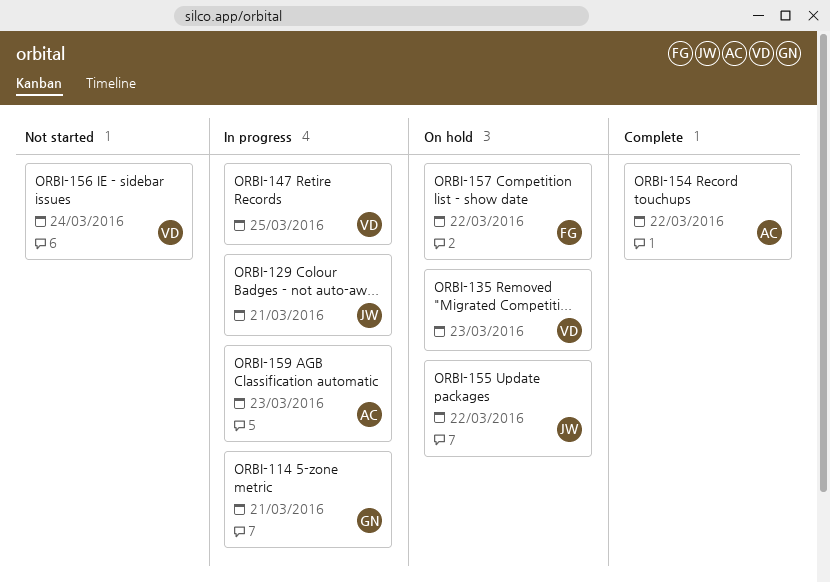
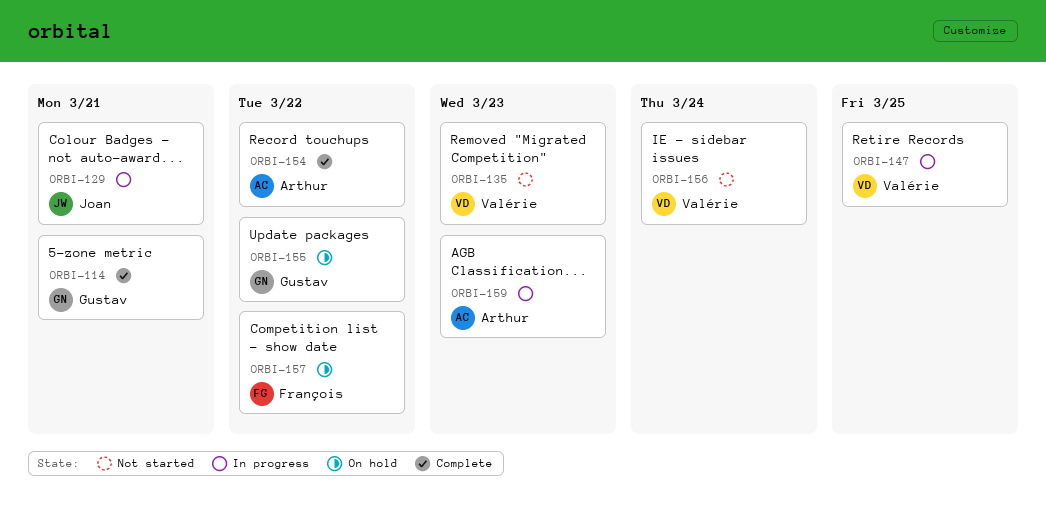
ORBI-114, status: In progress -> Complete
ORBI-135, status: On hold -> Not started
ORBI-155, owner: Joan -> Gustav

